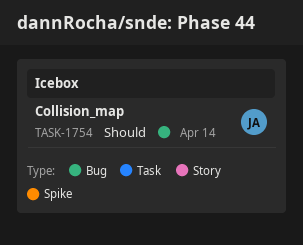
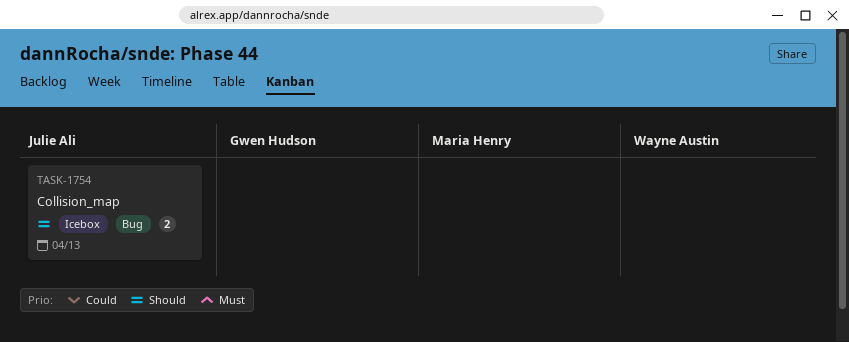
TASK-1754, due: Apr 14 -> Apr 13

